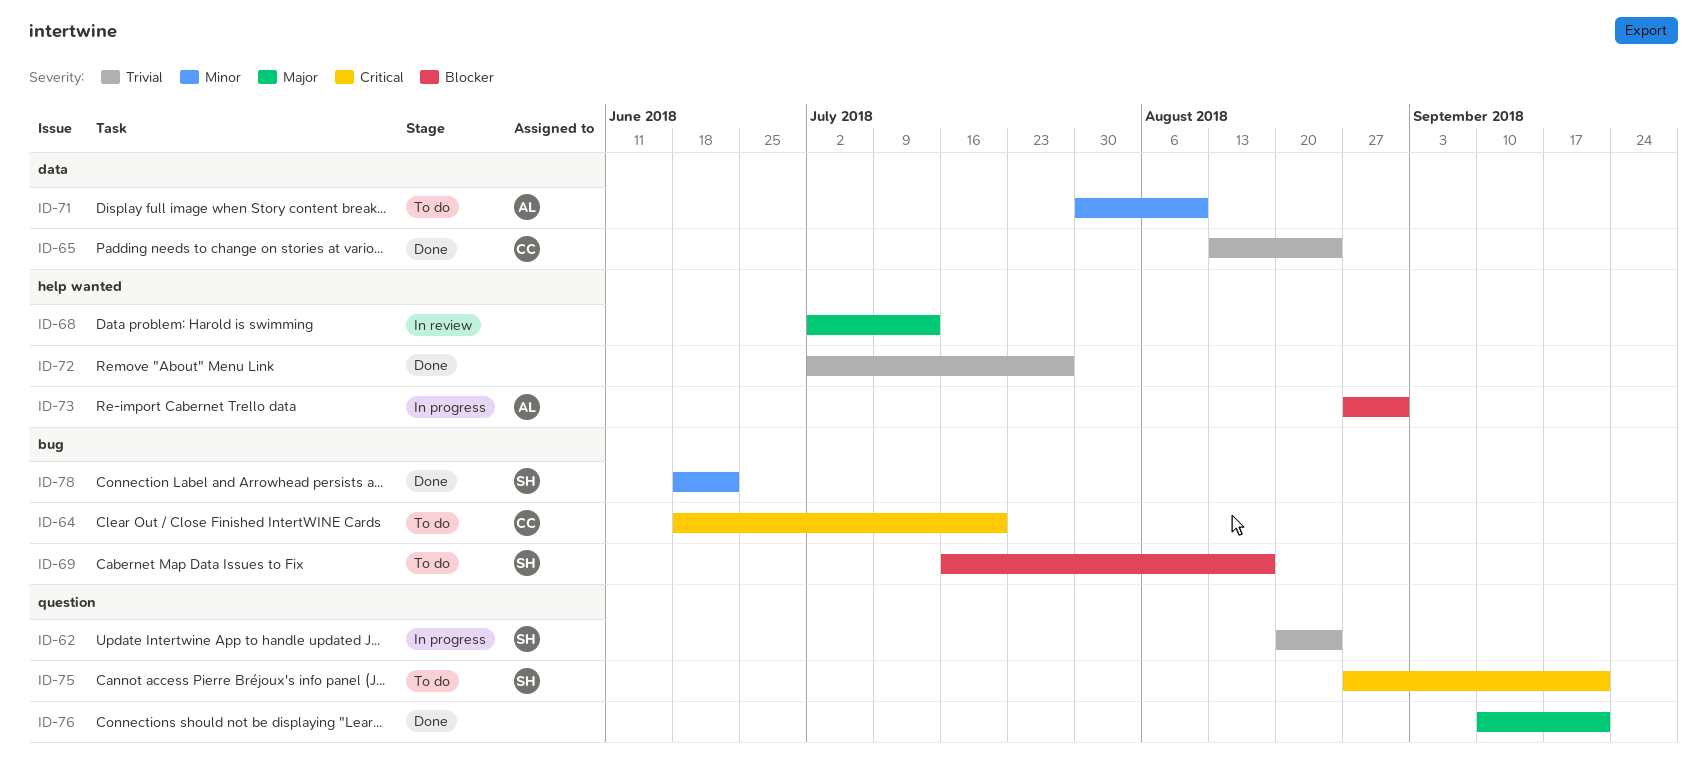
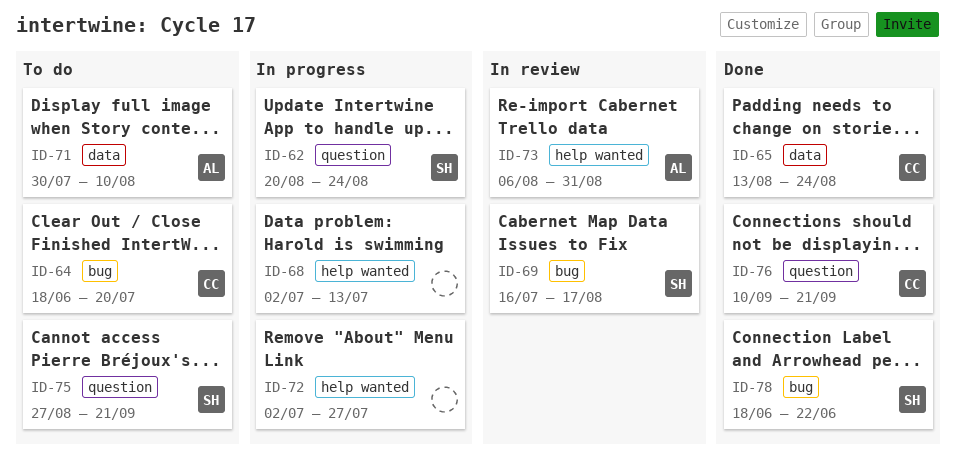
ID-68, status: In review -> In progress
ID-69, status: To do -> In review
ID-72, status: Done -> In progress
ID-73, status: In progress -> In review
ID-73, start: Aug 27 -> Aug 6
ID-76, owner: none -> CC

